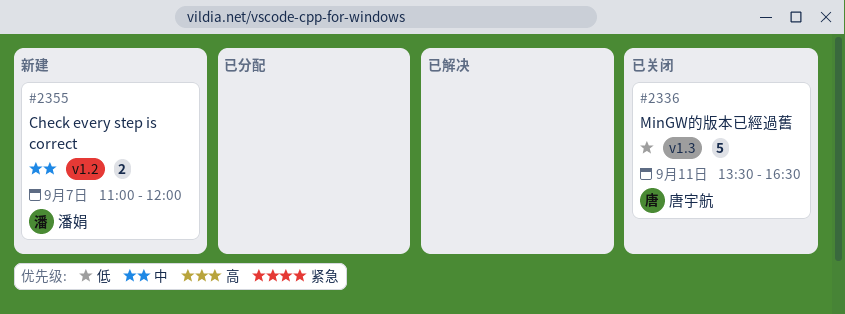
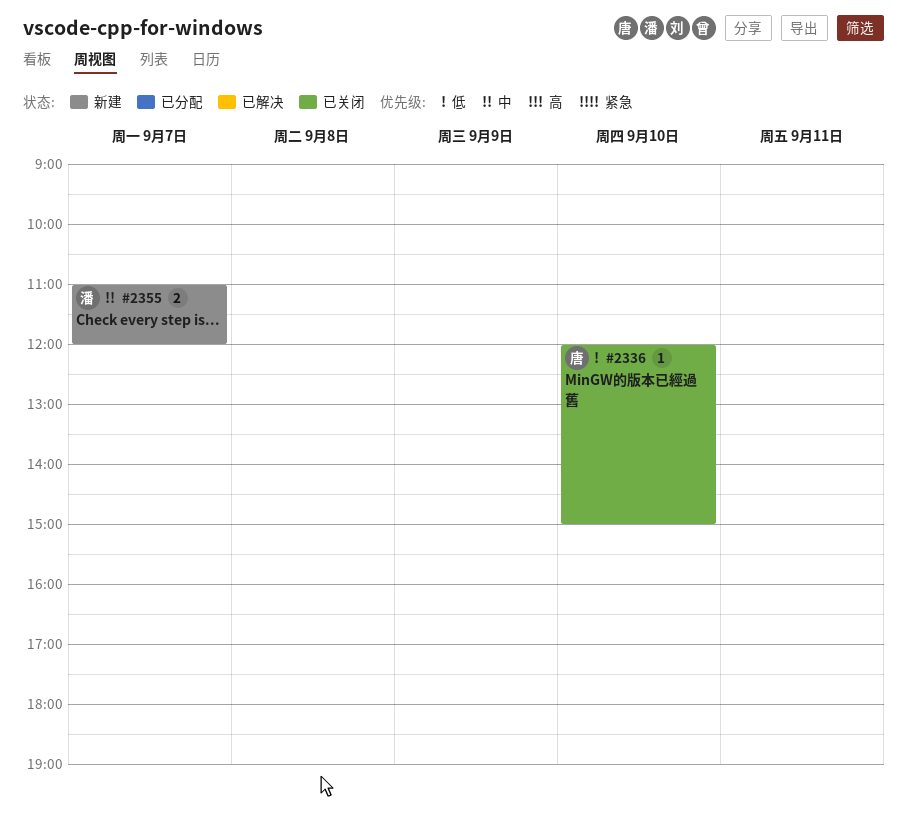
#2336, estimate: 5 -> 1
#2336, day: Sep 11 -> Sep 10
#2336, begins: 13:30 -> 12:00
#2336, ends: 16:30 -> 15:00

